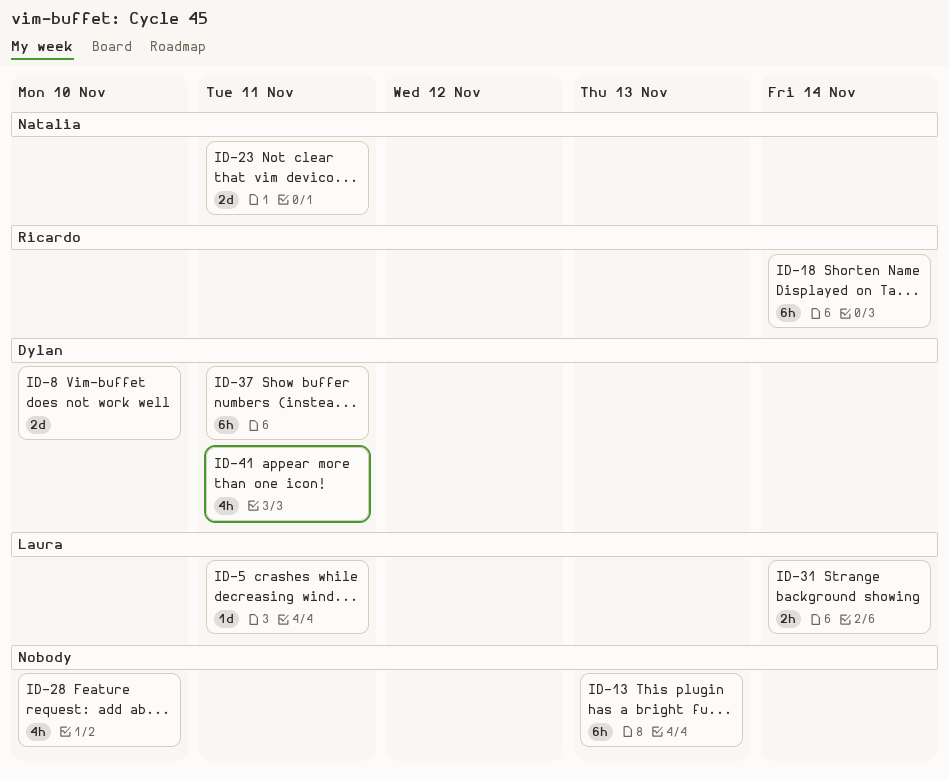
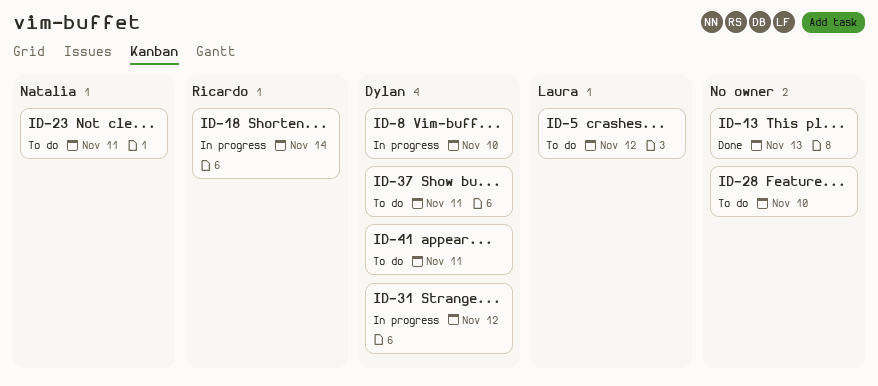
ID-5, due: Nov 11 -> Nov 12
ID-31, owner: Laura -> Dylan
ID-31, due: Nov 14 -> Nov 12

